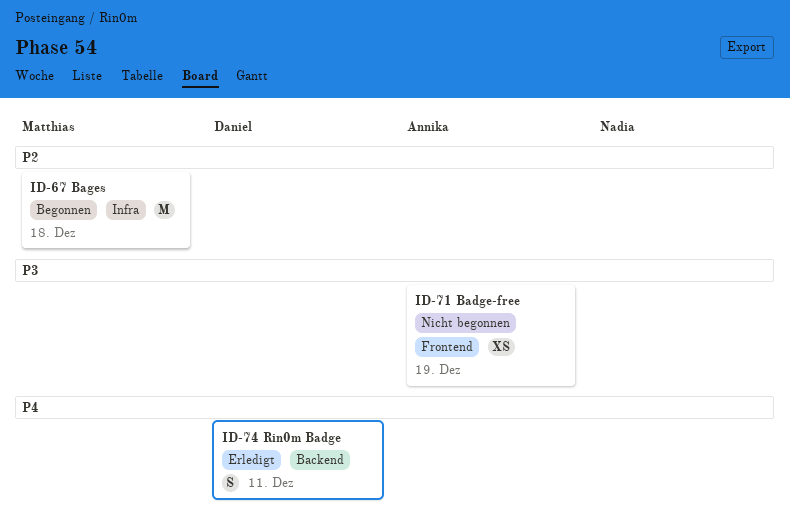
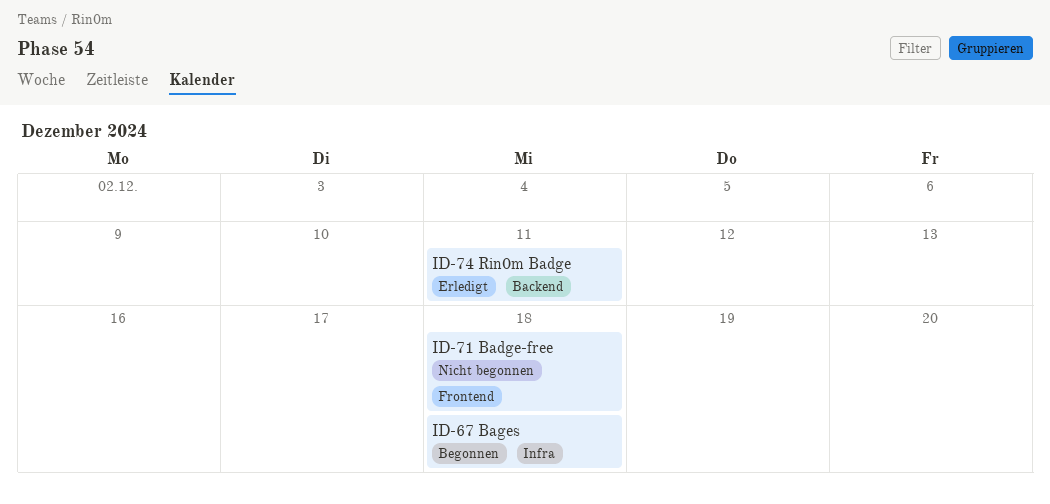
ID-71, due: Dec 19 -> Dec 18

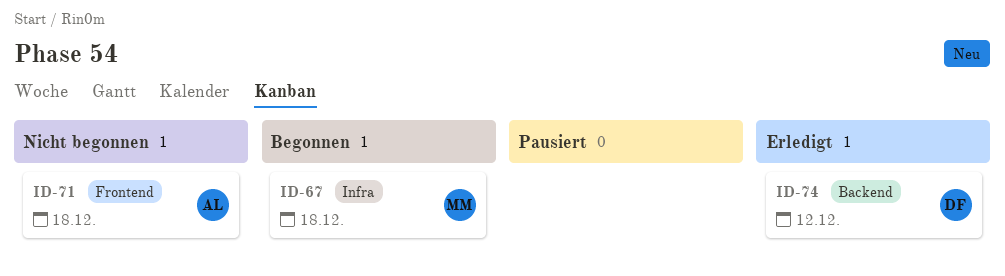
ID-74, due: Dec 11 -> Dec 12

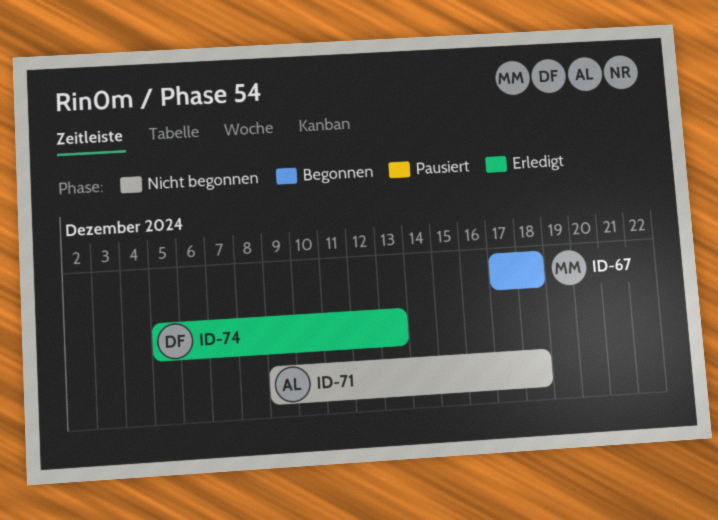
ID-74, due: Dec 12 -> Dec 13

